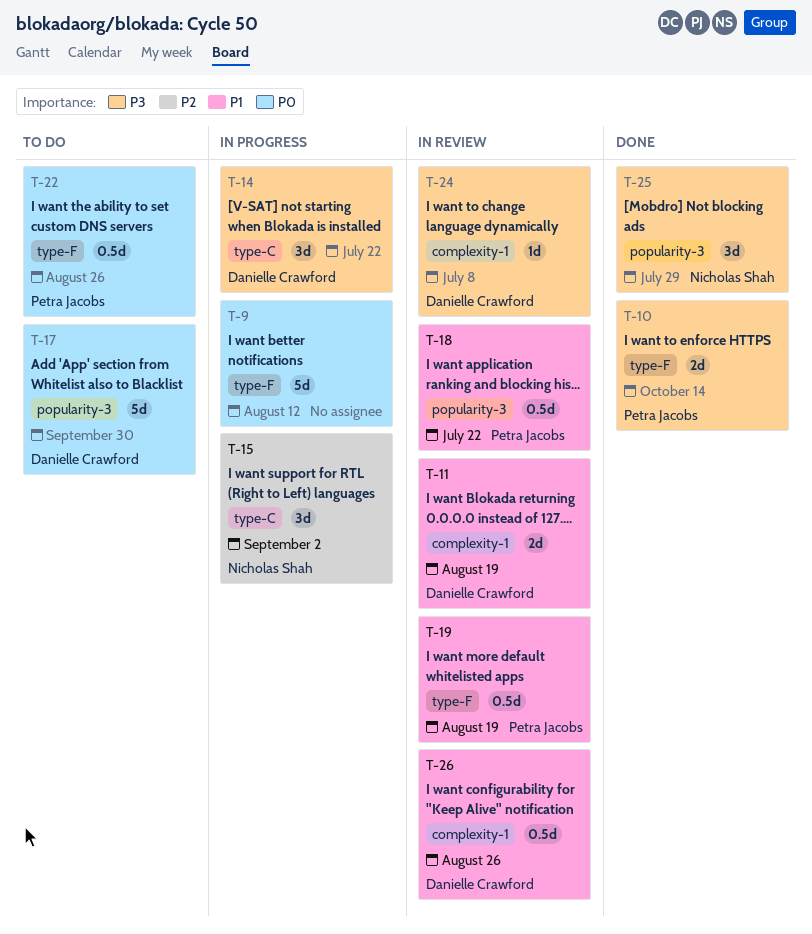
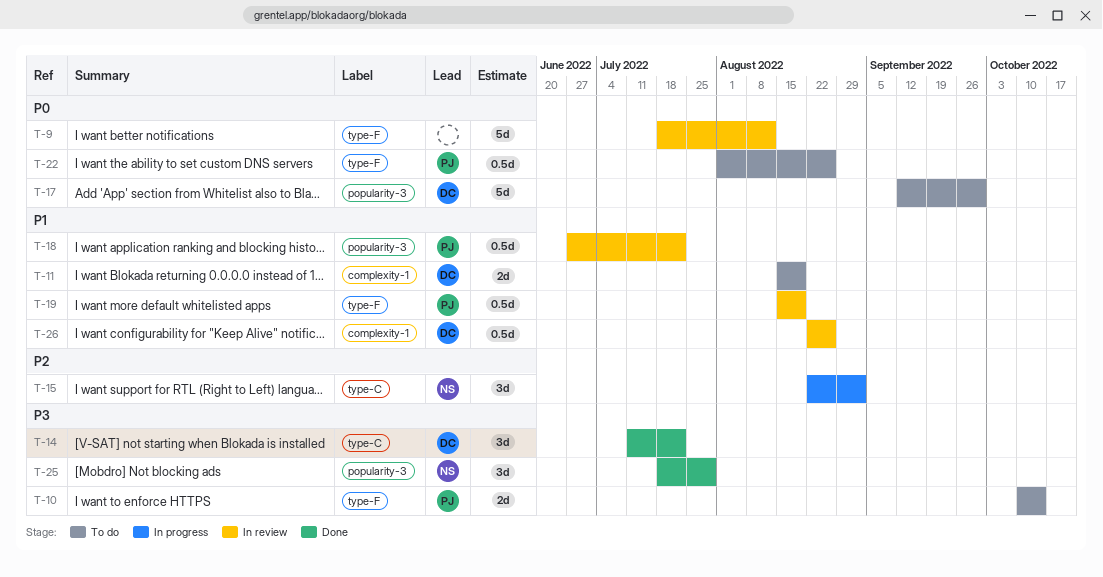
T-9, status: In progress -> In review
T-10, status: Done -> To do
T-11, status: In review -> To do
T-14, status: In progress -> Done
T-24: present -> none

